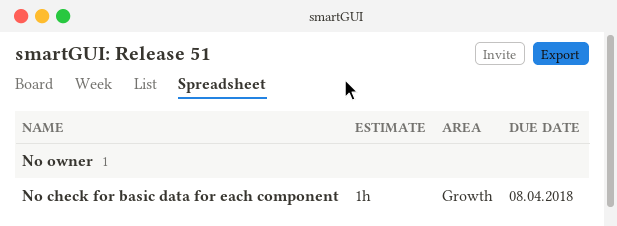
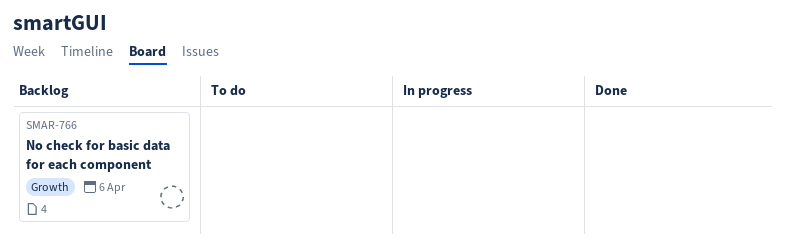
No check for basic data for each component, due: Apr 8 -> Apr 6

